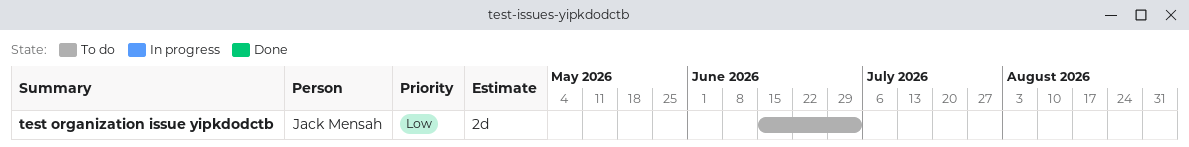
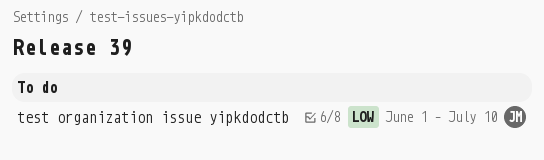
test organization issue yipkdodctb, start: Jun 15 -> Jun 1
test organization issue yipkdodctb, due: Jul 3 -> Jul 10

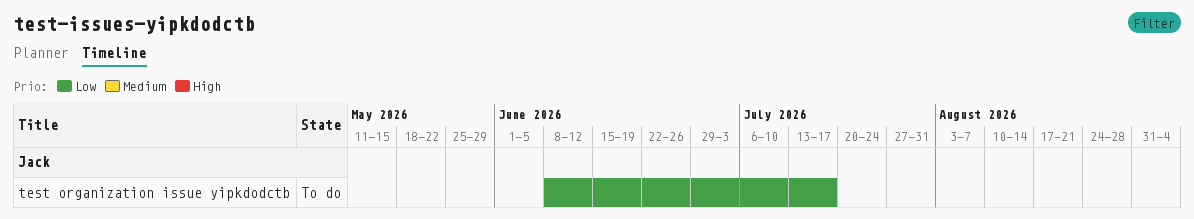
test organization issue yipkdodctb, start: Jun 1 -> Jun 8
test organization issue yipkdodctb, due: Jul 10 -> Jul 17

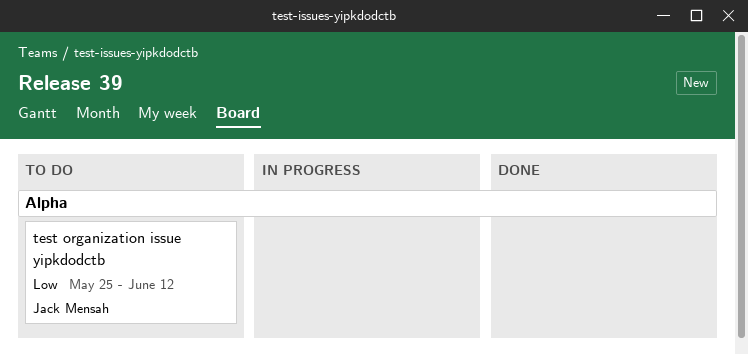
test organization issue yipkdodctb, start: Jun 8 -> May 25
test organization issue yipkdodctb, due: Jul 17 -> Jun 12

